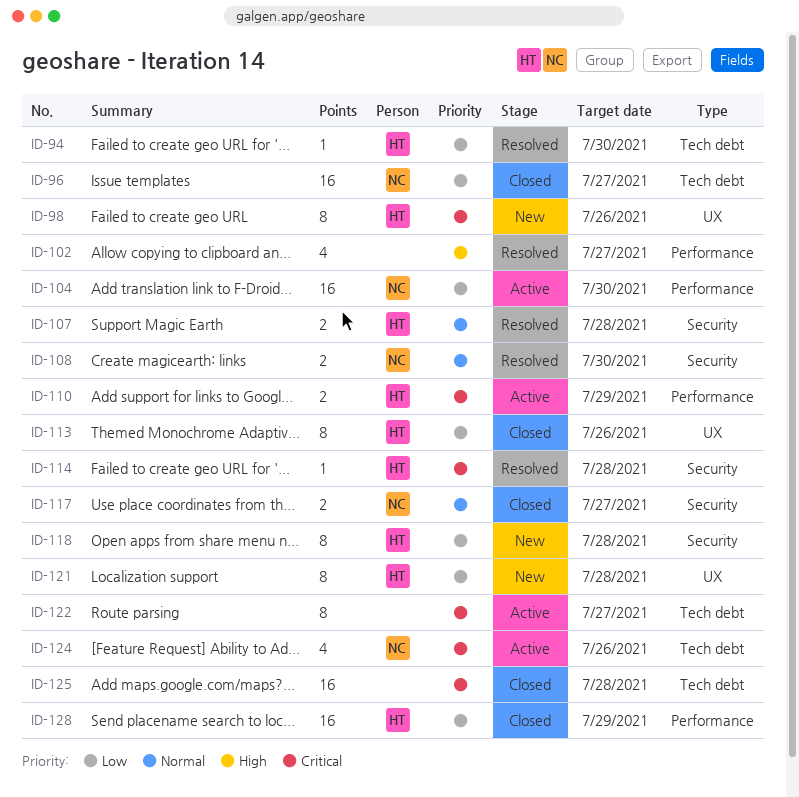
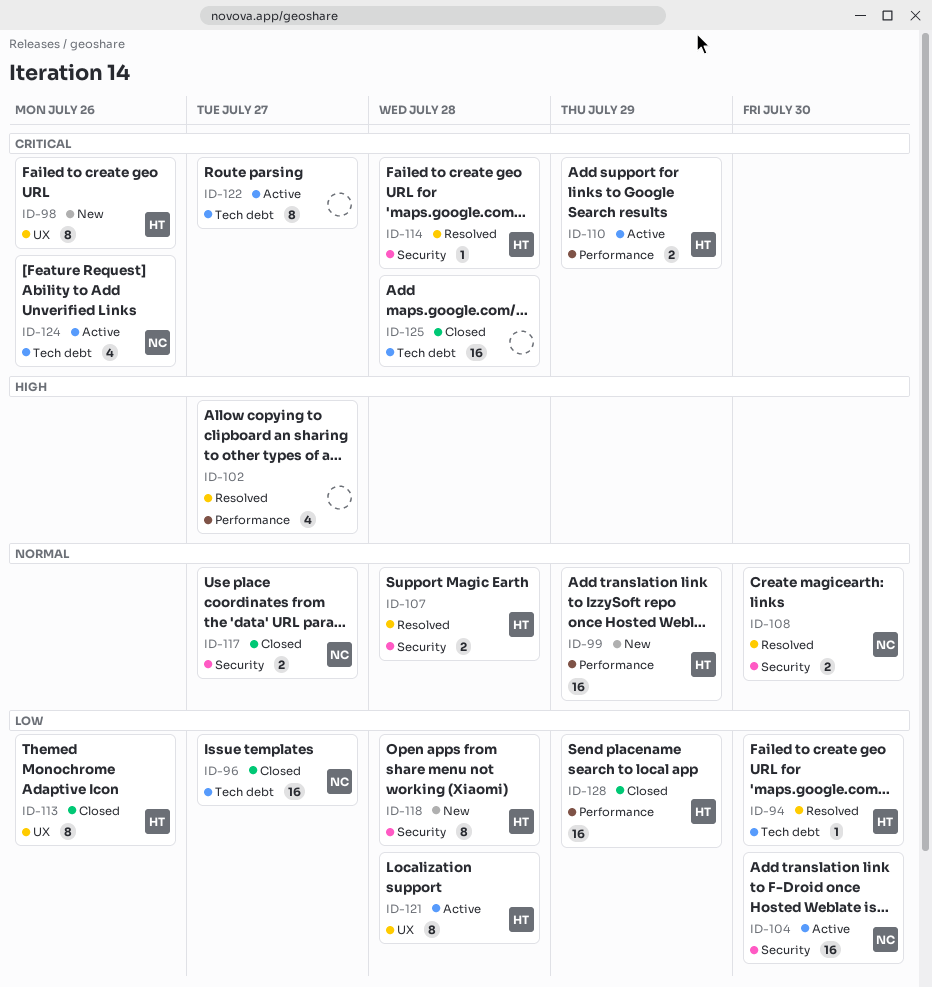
ID-99: none -> present
ID-104, label: Performance -> Security
ID-121, status: New -> Active

